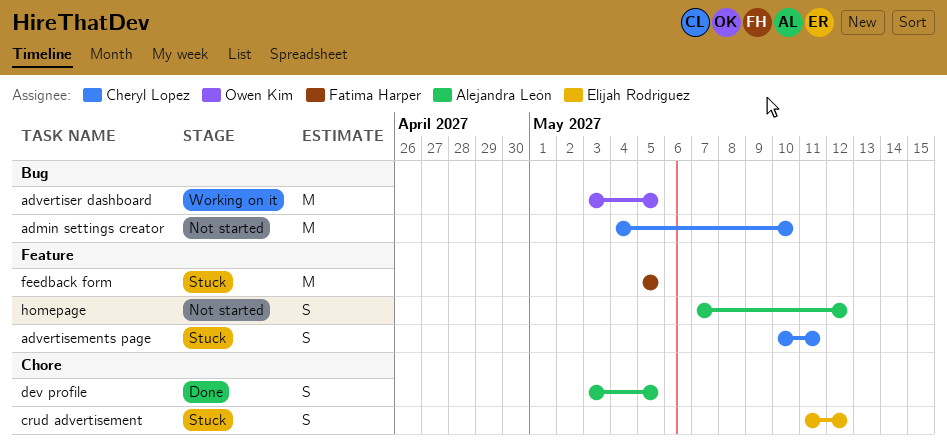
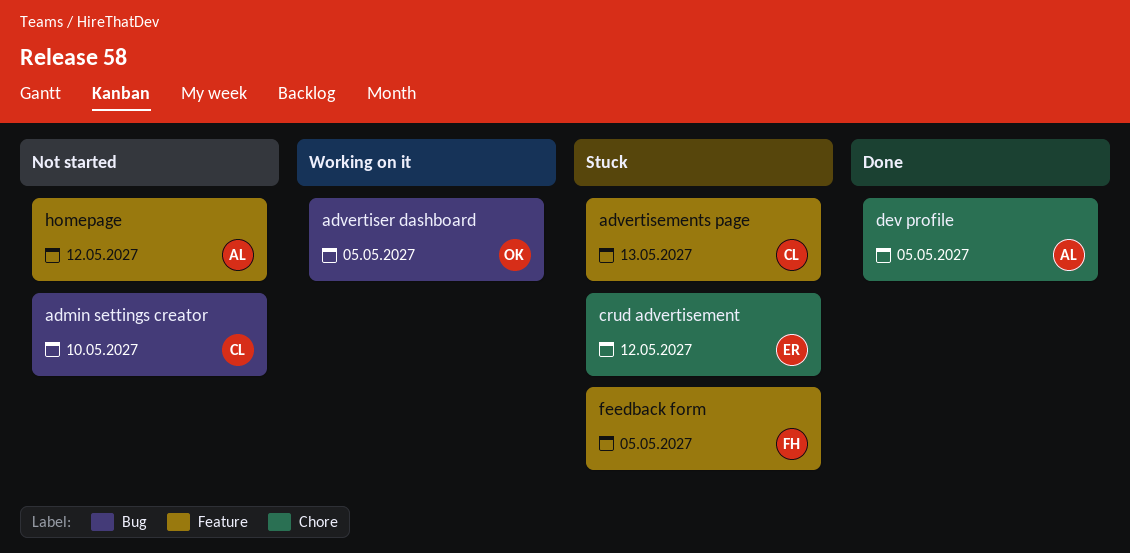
advertisements page, due: May 11 -> May 13

